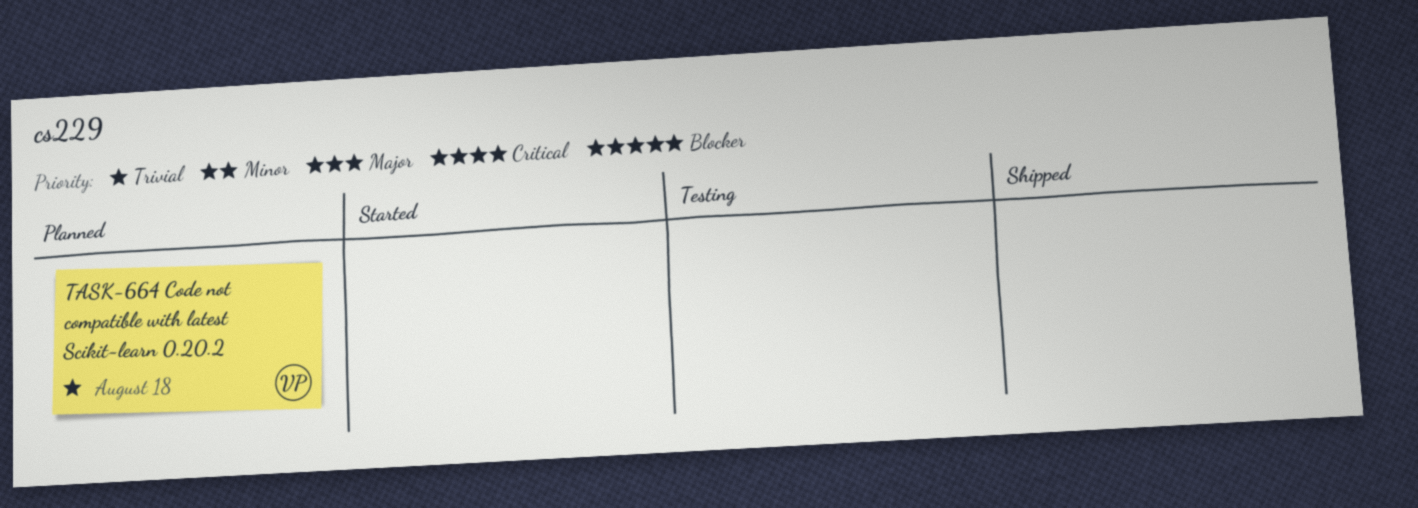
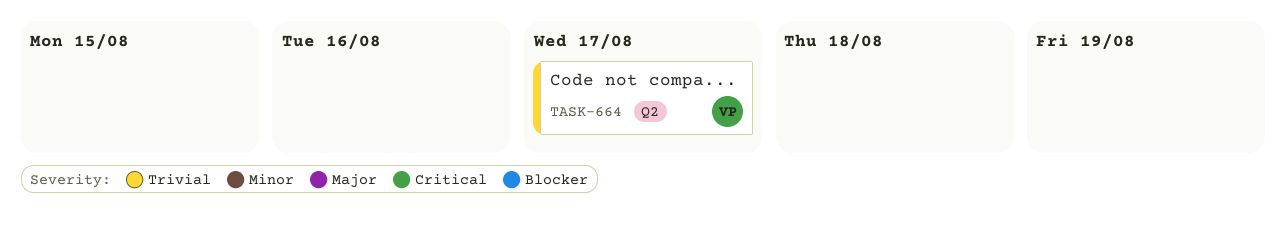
TASK-664, due: Aug 18 -> Aug 17

